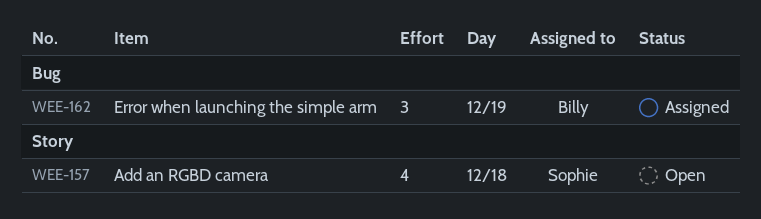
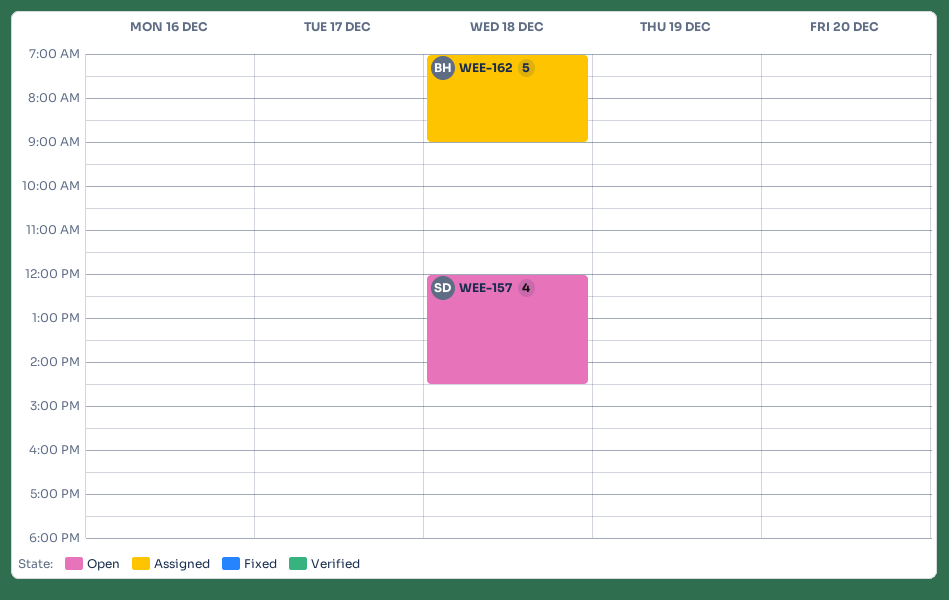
WEE-162, estimate: 3 -> 5
WEE-162, day: Dec 19 -> Dec 18

